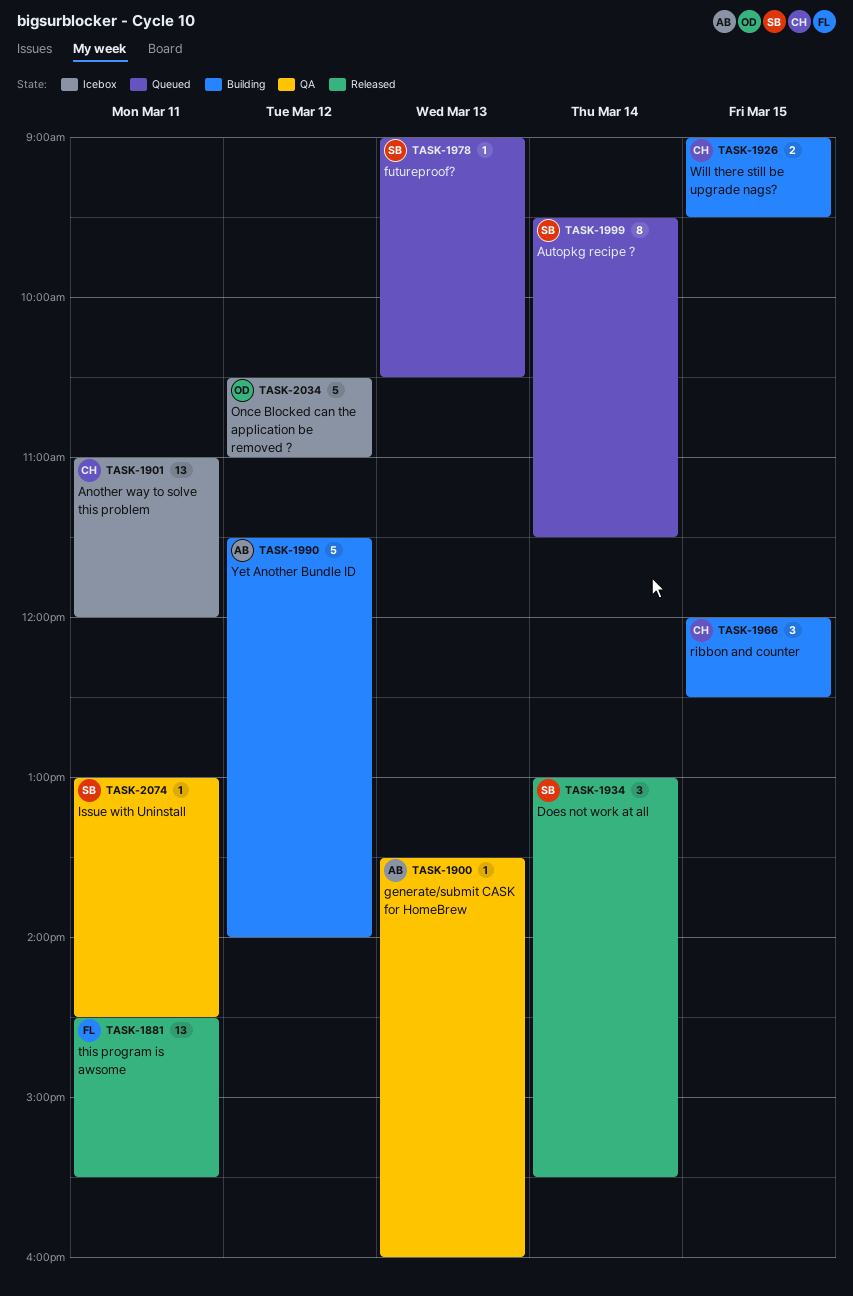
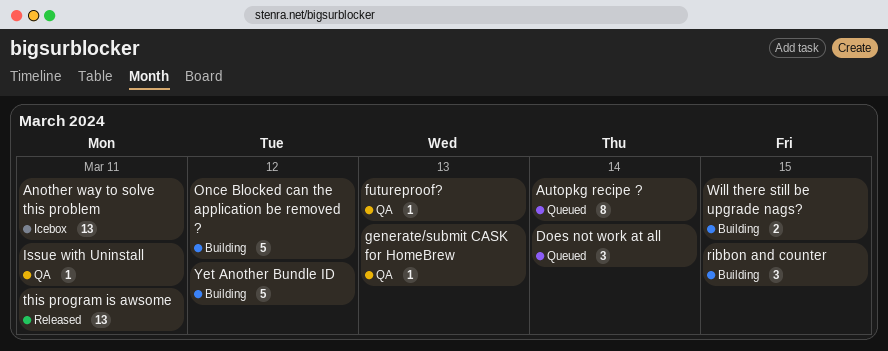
Does not work at all, status: Released -> Queued
futureproof?, status: Queued -> QA
Once Blocked can the application be removed ?, status: Icebox -> Building

